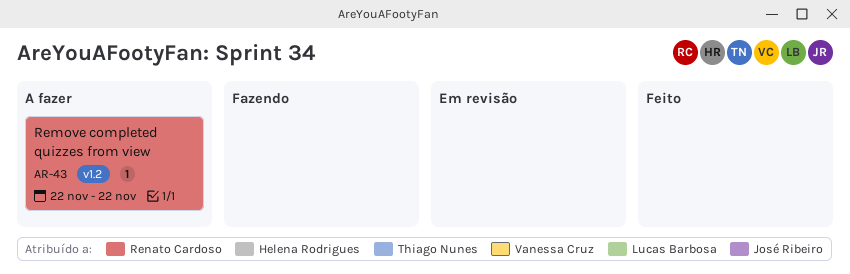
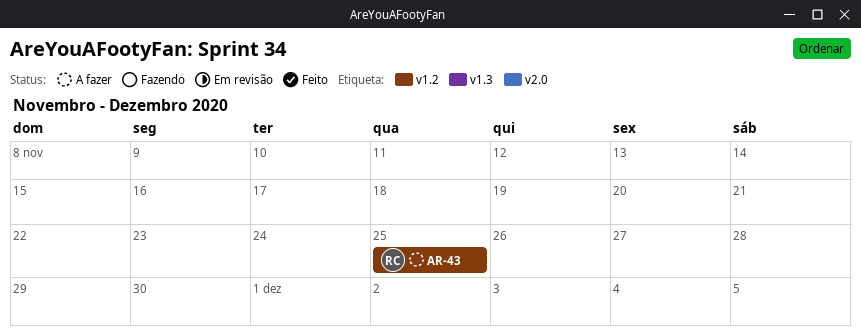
AR-43, start: Nov 22 -> Nov 25
AR-43, due: Nov 22 -> Nov 25

